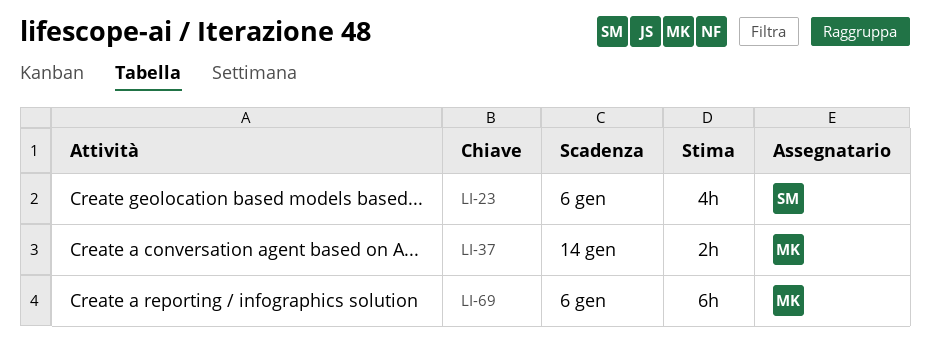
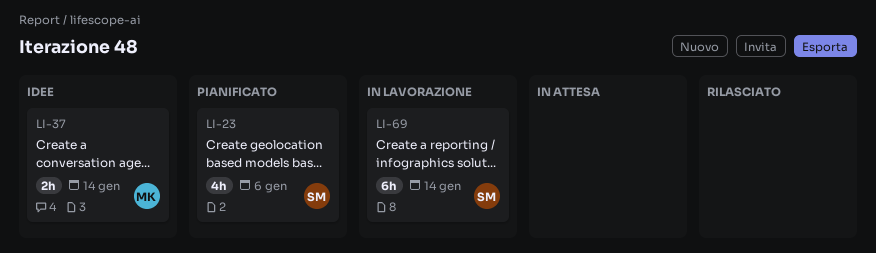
LI-69, owner: MK -> SM
LI-69, due: Jan 6 -> Jan 14

